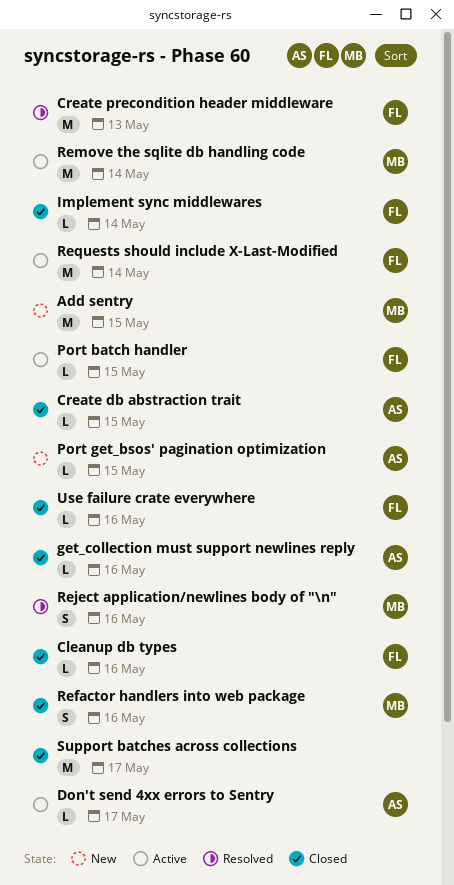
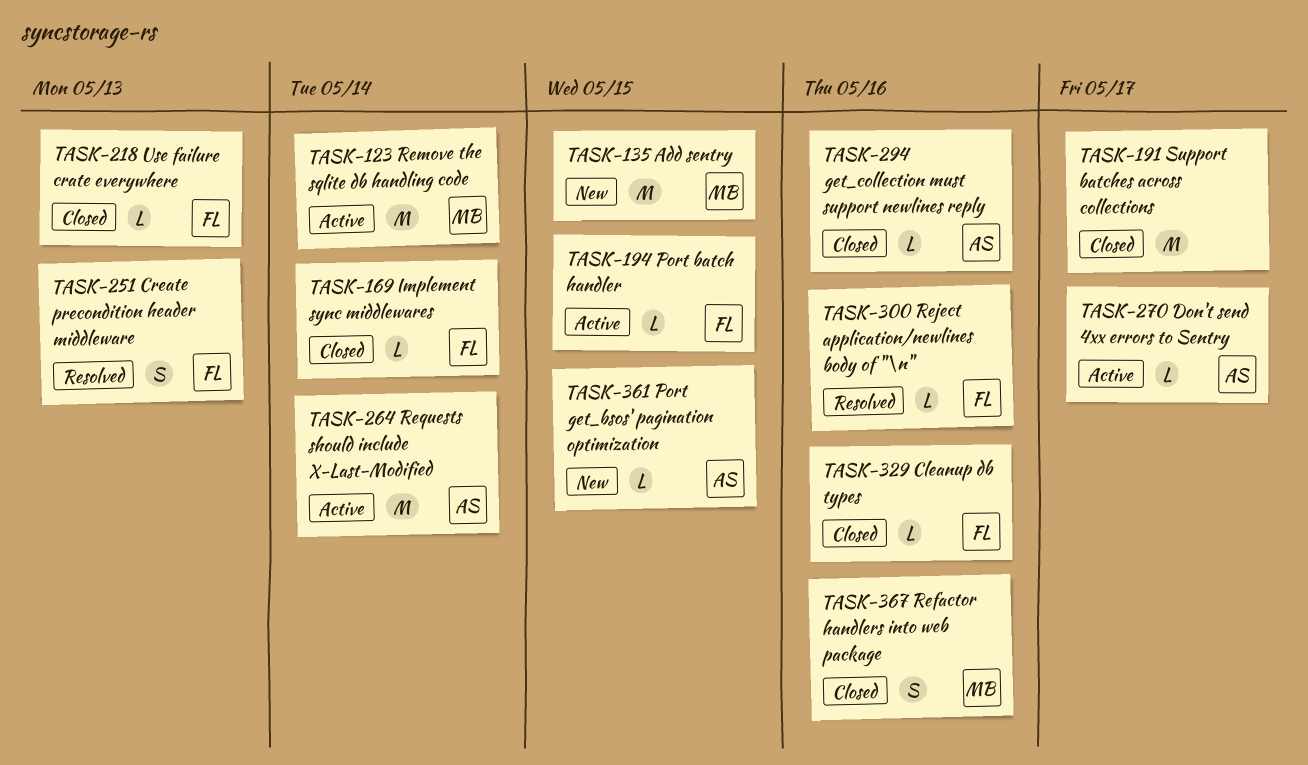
Create db abstraction trait: present -> none
Create precondition header middleware, estimate: M -> S
Reject application/newlines body of "\n", owner: MB -> FL
Reject application/newlines body of "\n", estimate: S -> L
Requests should include X-Last-Modified, owner: FL -> AS
Use failure crate everywhere, due: May 16 -> May 13

